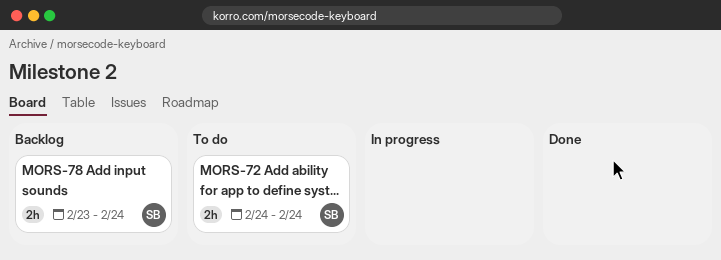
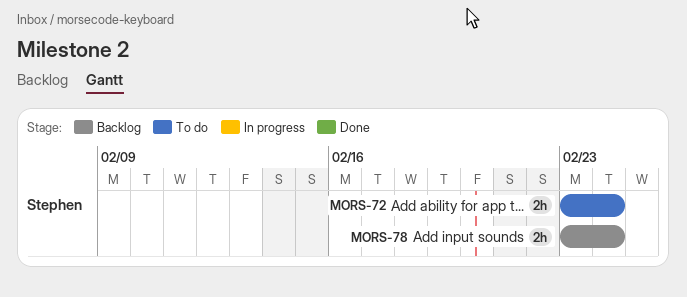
MORS-72, start: Feb 24 -> Feb 23

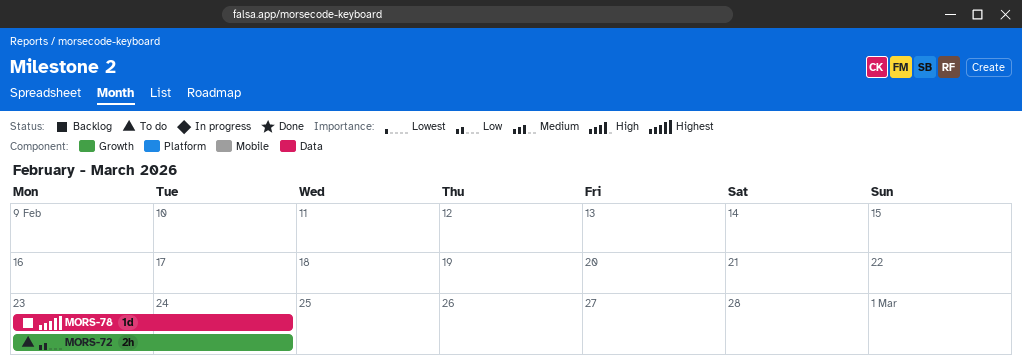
MORS-78, estimate: 2h -> 1d

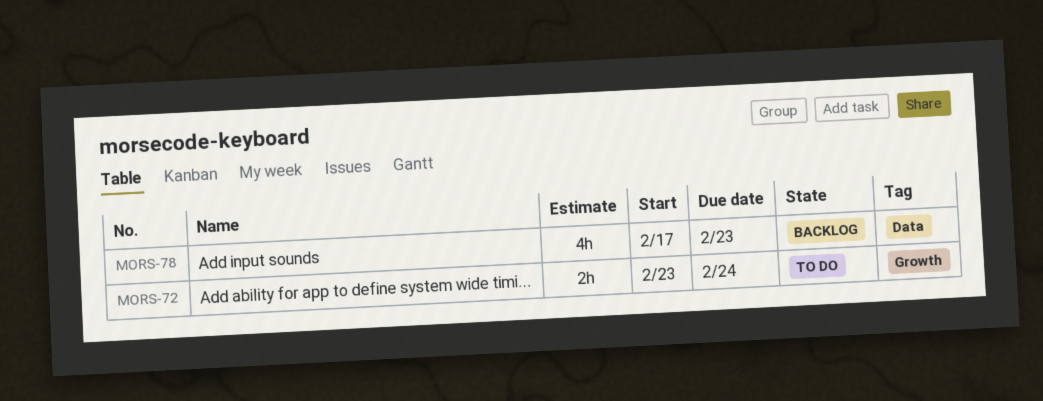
MORS-78, estimate: 1d -> 4h
MORS-78, start: Feb 23 -> Feb 17
MORS-78, due: Feb 24 -> Feb 23

